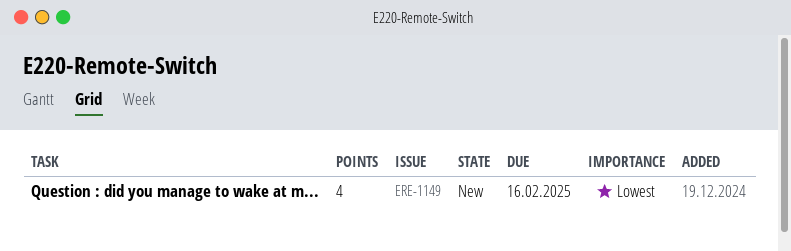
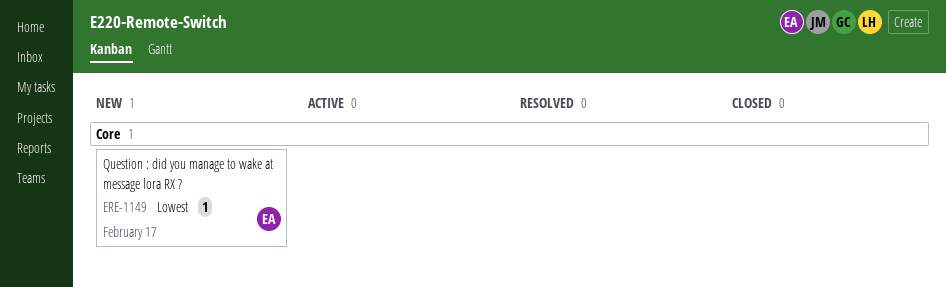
ERE-1149, estimate: 4 -> 1
ERE-1149, due: Feb 16 -> Feb 17

